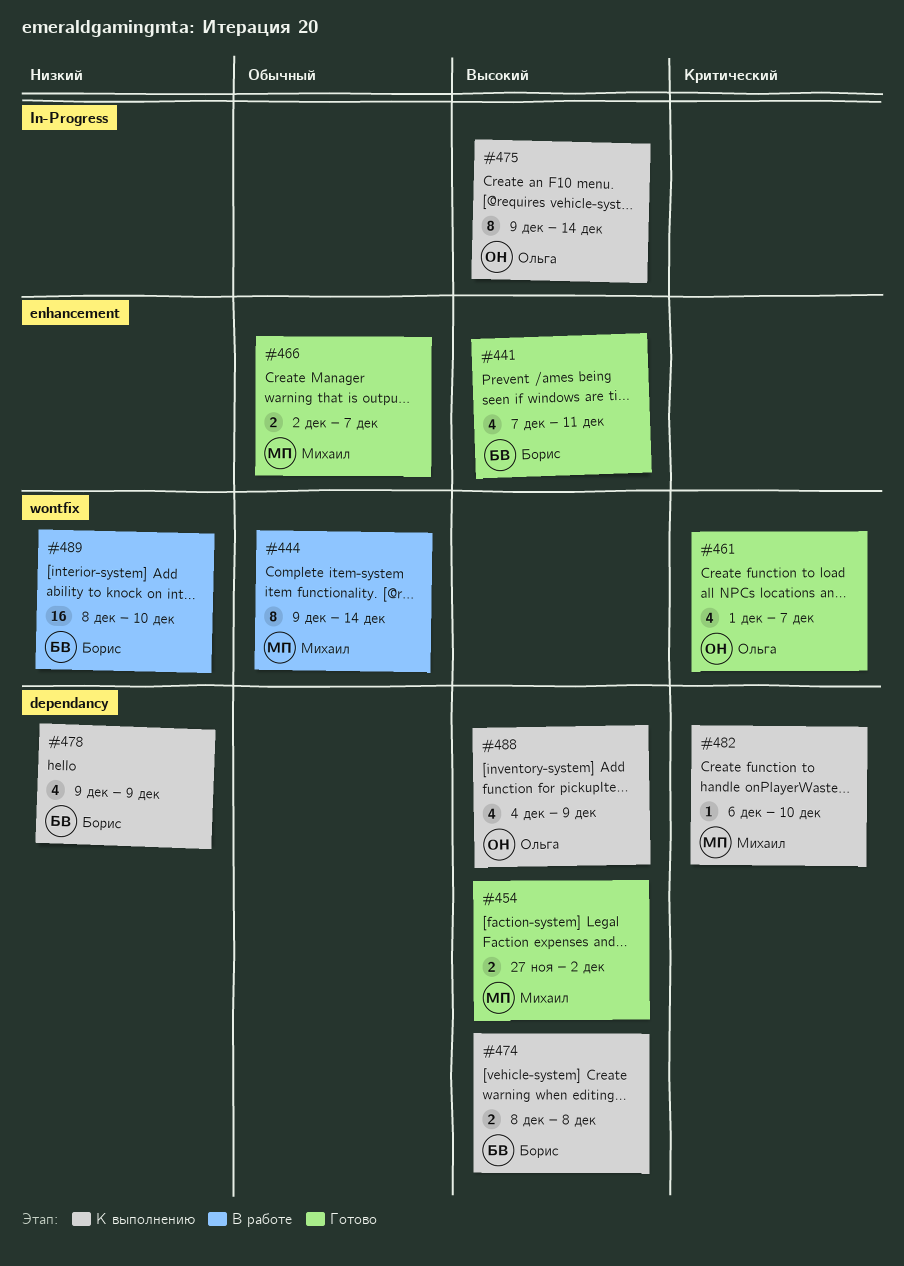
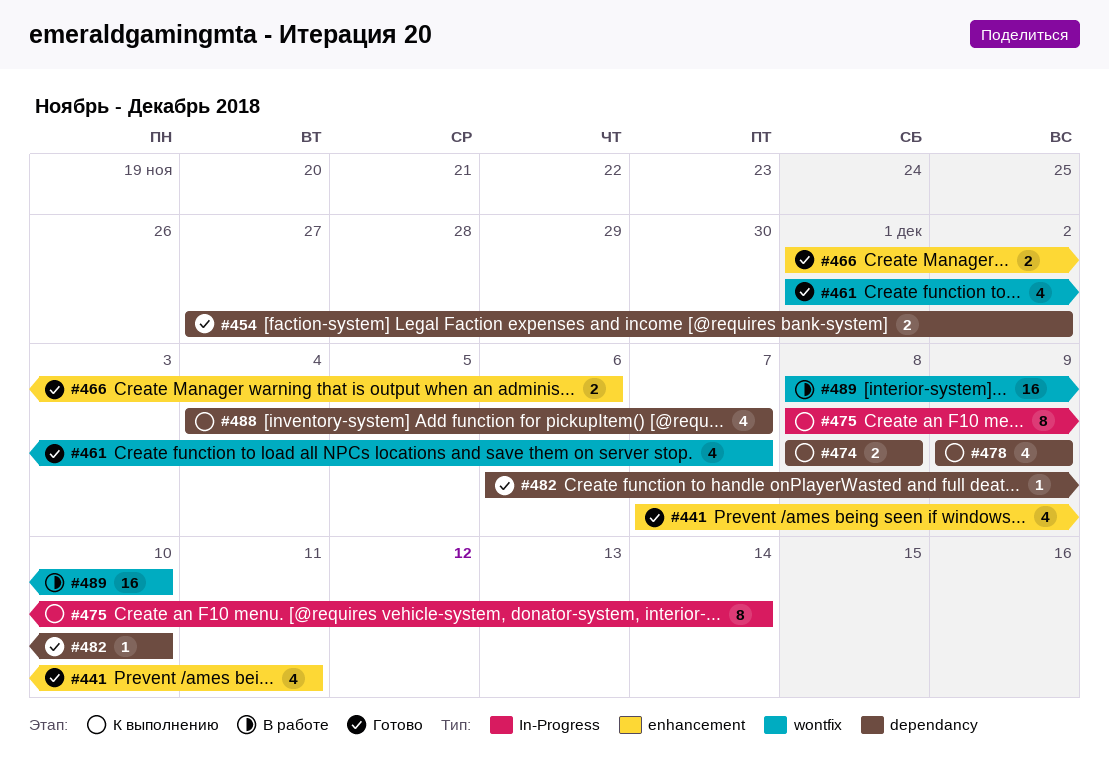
#444: present -> none
#466, start: Dec 2 -> Dec 1
#466, due: Dec 7 -> Dec 6
#475, start: Dec 9 -> Dec 8
#482, status: К выполнению -> Готово
#488, due: Dec 9 -> Dec 7

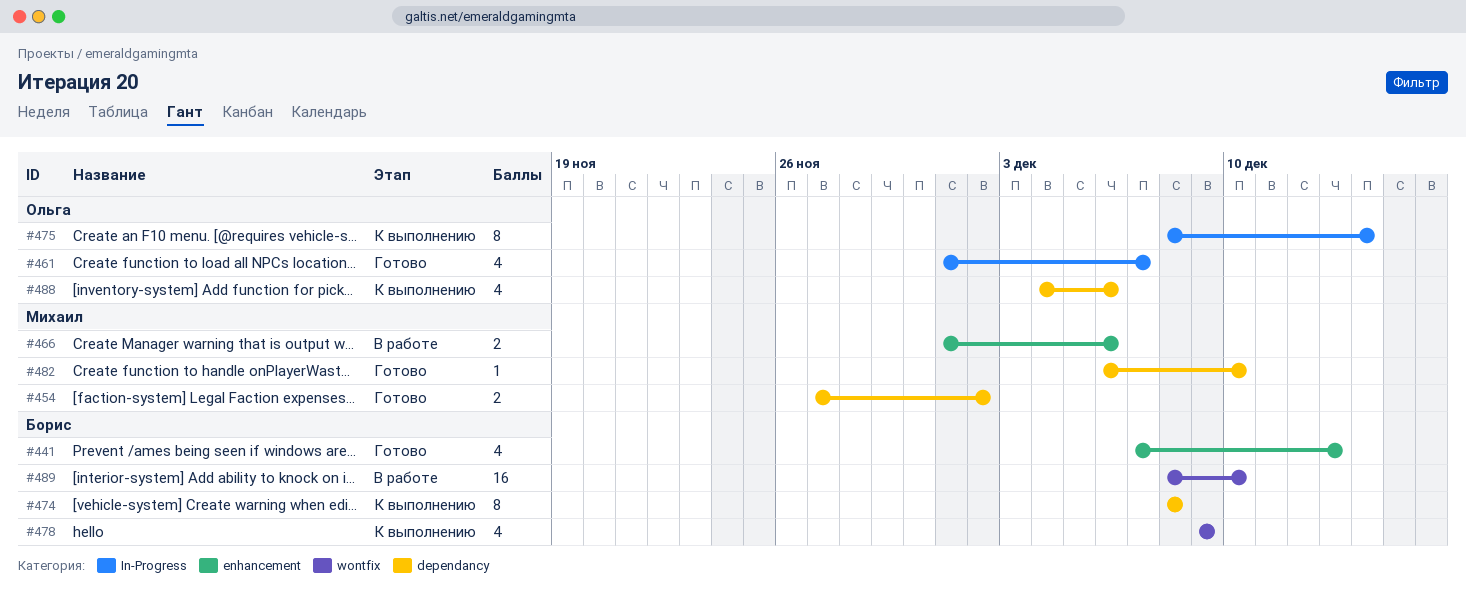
#441, due: Dec 11 -> Dec 13
#461, label: wontfix -> In-Progress
#466, status: Готово -> В работе
#474, estimate: 2 -> 8
#478, label: dependancy -> wontfix
#488, due: Dec 7 -> Dec 6

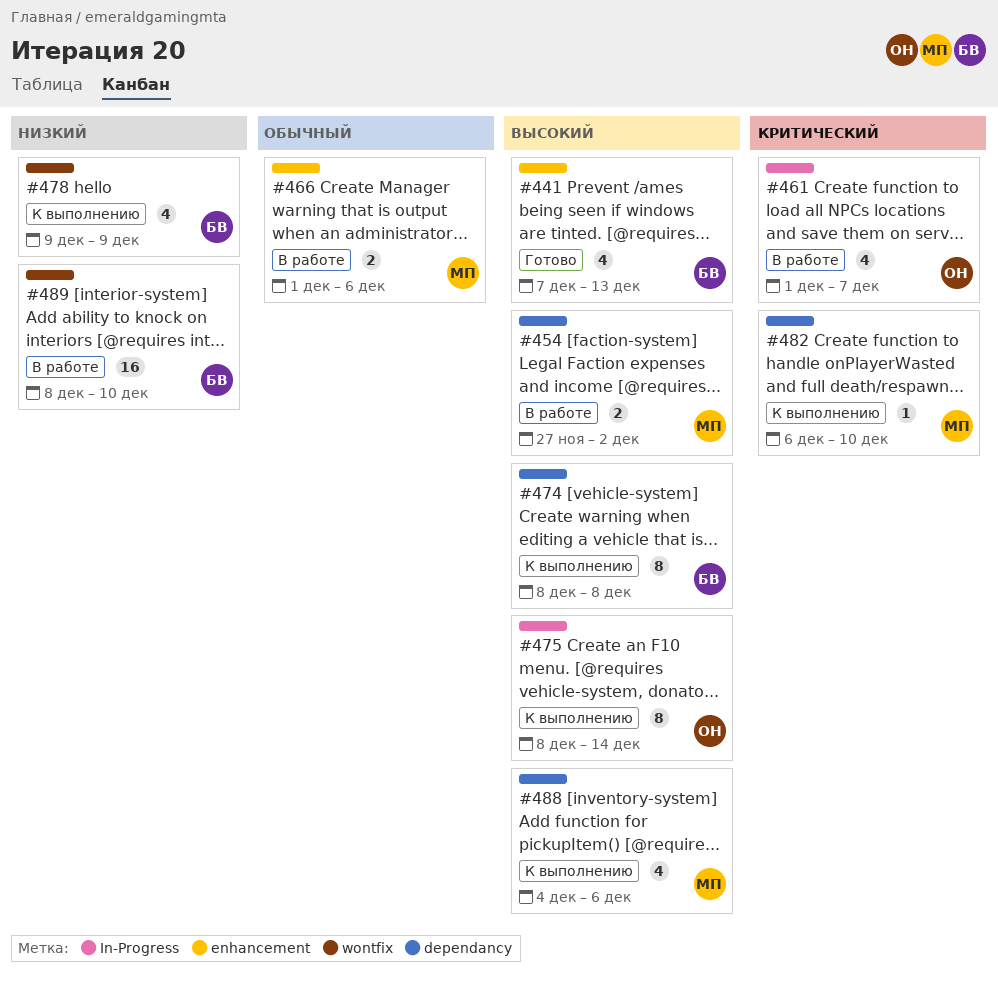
#454, status: Готово -> В работе
#461, status: Готово -> В работе
#482, status: Готово -> К выполнению
#488, owner: Ольга -> Михаил

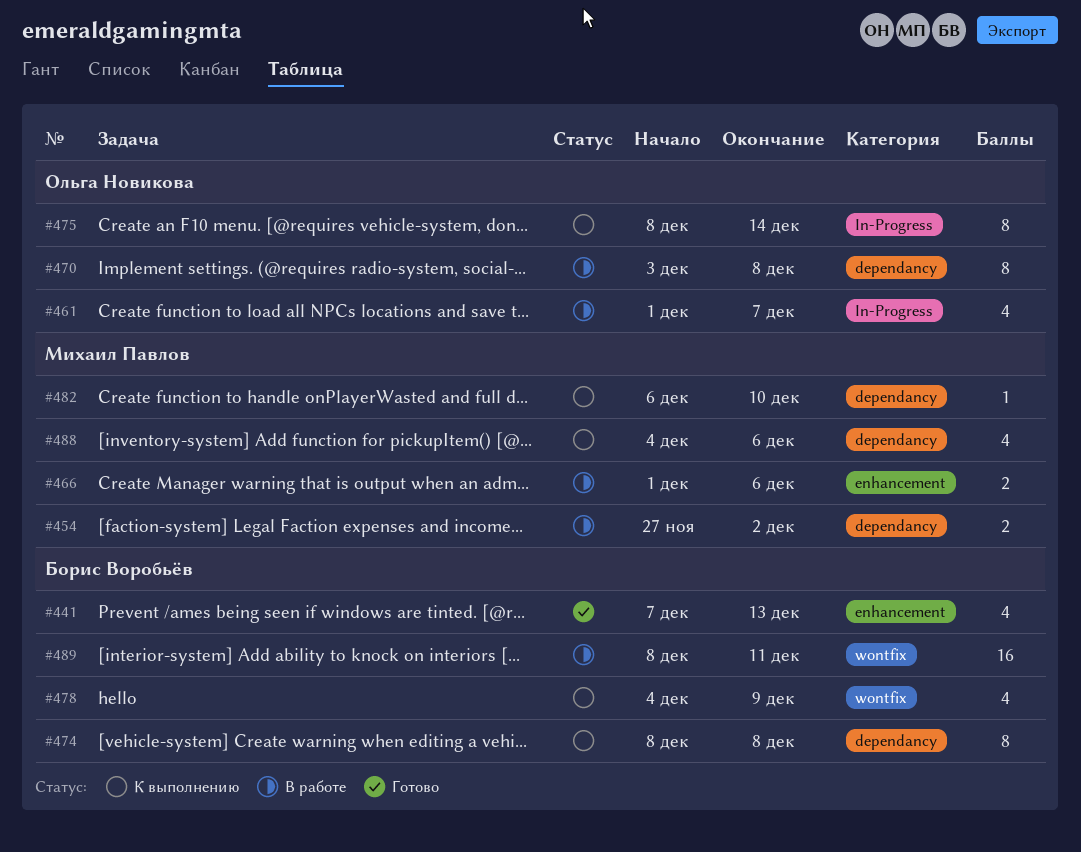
#470: none -> present
#478, start: Dec 9 -> Dec 4
#489, due: Dec 10 -> Dec 11

